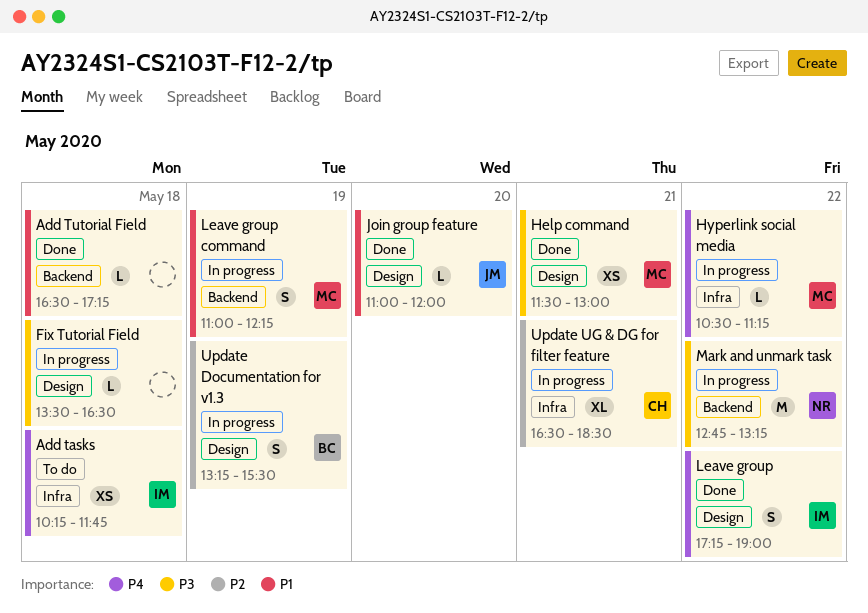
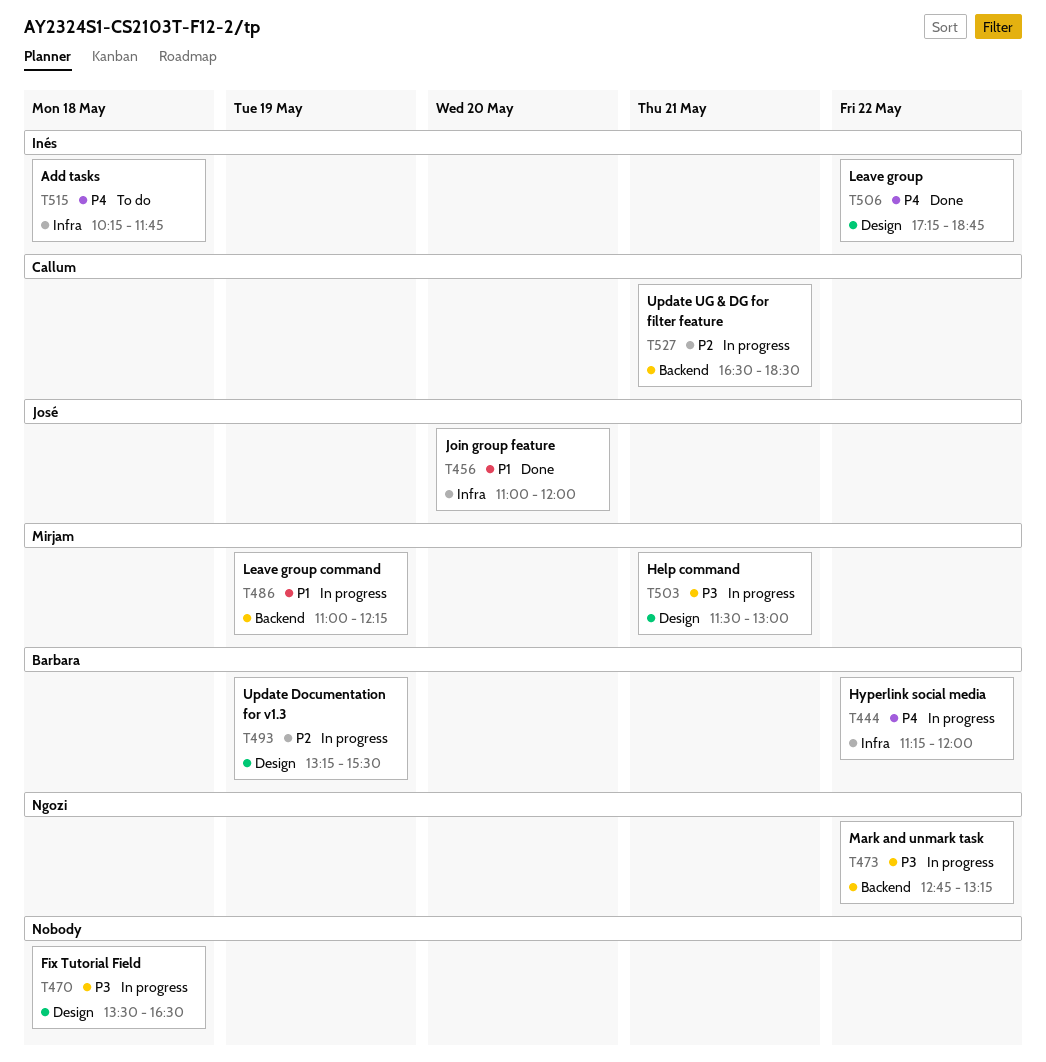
Add Tutorial Field: present -> none
Help command, status: Done -> In progress
Hyperlink social media, owner: Mirjam -> Barbara
Hyperlink social media, begins: 10:30 -> 11:15
Hyperlink social media, ends: 11:15 -> 12:00
Join group feature, label: Design -> Infra
Leave group, ends: 19:00 -> 18:45
Update UG & DG for filter feature, label: Infra -> Backend

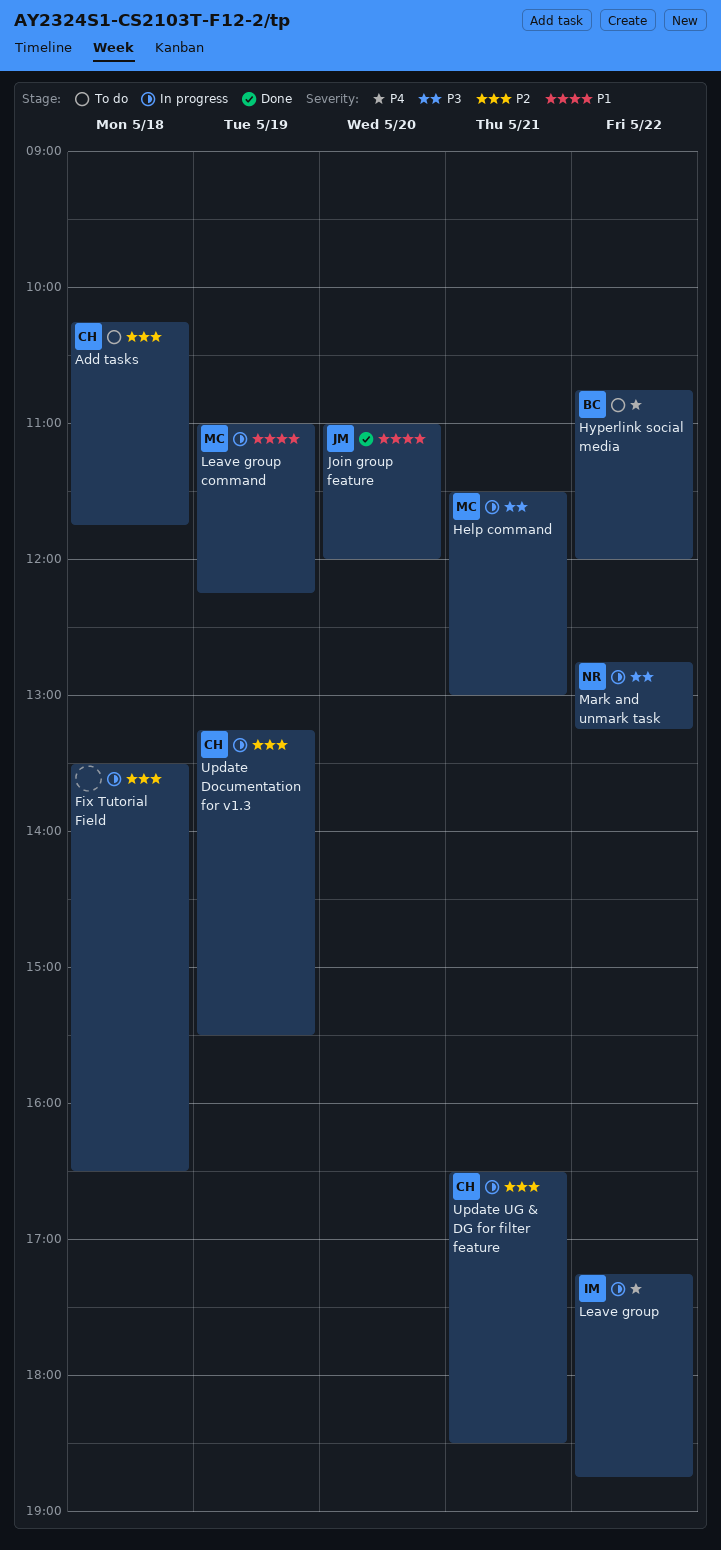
Add tasks, owner: Inés -> Callum
Add tasks, priority: P4 -> P2
Fix Tutorial Field, priority: P3 -> P2
Hyperlink social media, status: In progress -> To do
Hyperlink social media, begins: 11:15 -> 10:45
Leave group, status: Done -> In progress
Update Documentation for v1.3, owner: Barbara -> Callum

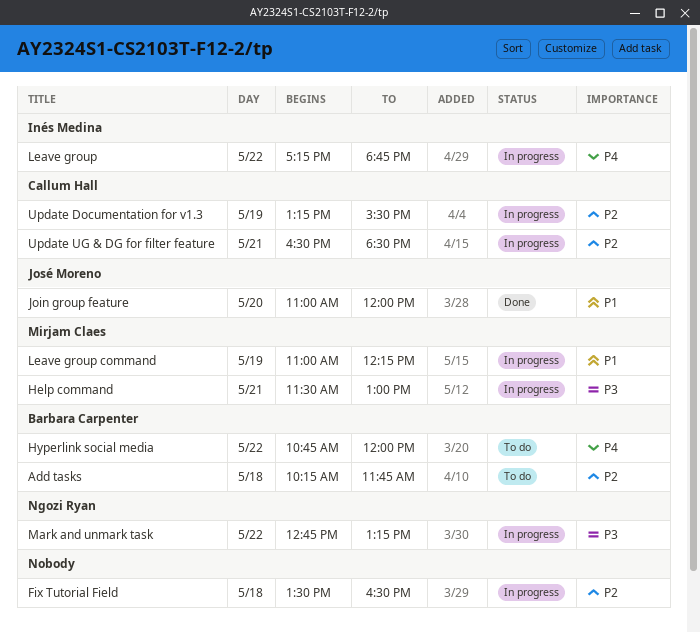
Add tasks, owner: Callum Hall -> Barbara Carpenter

